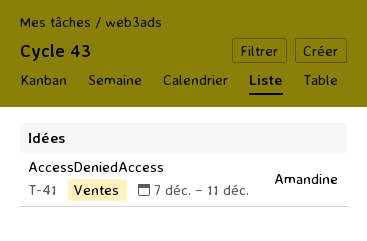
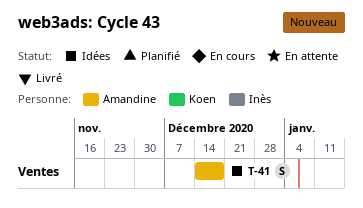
T-41, start: Dec 7 -> Dec 14
T-41, due: Dec 11 -> Dec 18

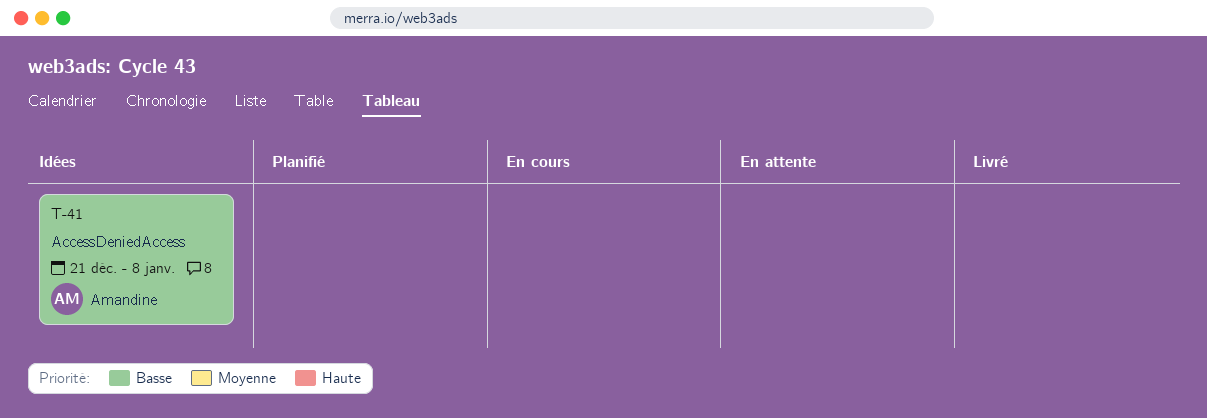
T-41, start: Dec 14 -> Dec 21
T-41, due: Dec 18 -> Jan 8

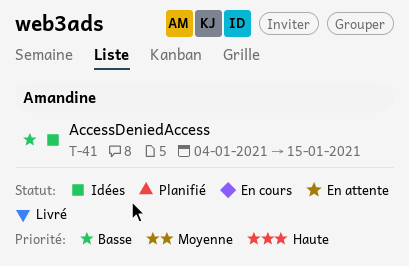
T-41, start: Dec 21 -> Jan 4
T-41, due: Jan 8 -> Jan 15

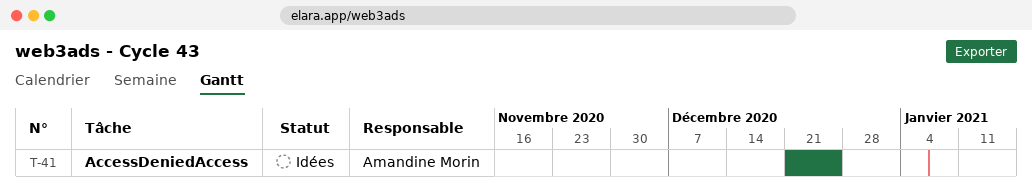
T-41, start: Jan 4 -> Dec 21
T-41, due: Jan 15 -> Dec 25

